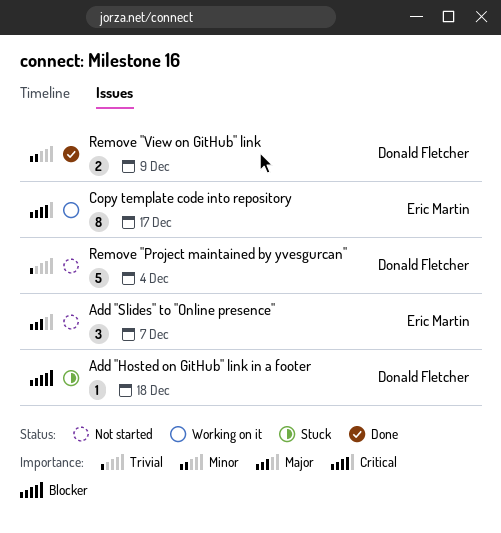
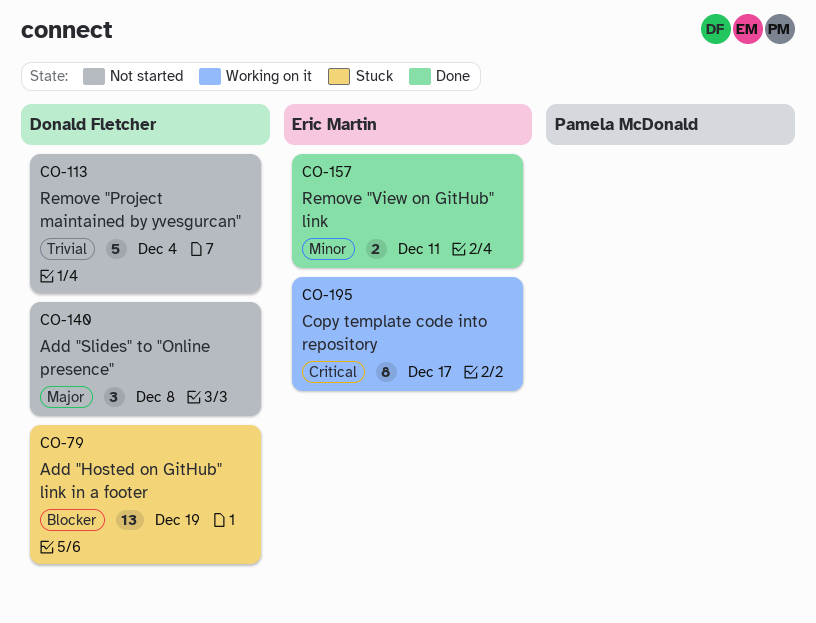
Add "Hosted on GitHub" link in a footer, estimate: 1 -> 13
Add "Hosted on GitHub" link in a footer, due: Dec 18 -> Dec 19
Add "Slides" to "Online presence", owner: Eric Martin -> Donald Fletcher
Add "Slides" to "Online presence", due: Dec 7 -> Dec 8
Remove "View on GitHub" link, owner: Donald Fletcher -> Eric Martin
Remove "View on GitHub" link, due: Dec 9 -> Dec 11

